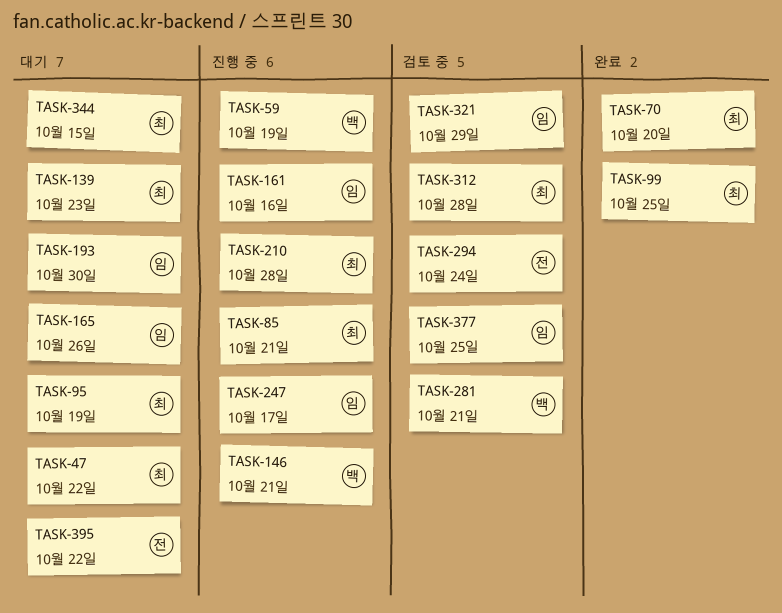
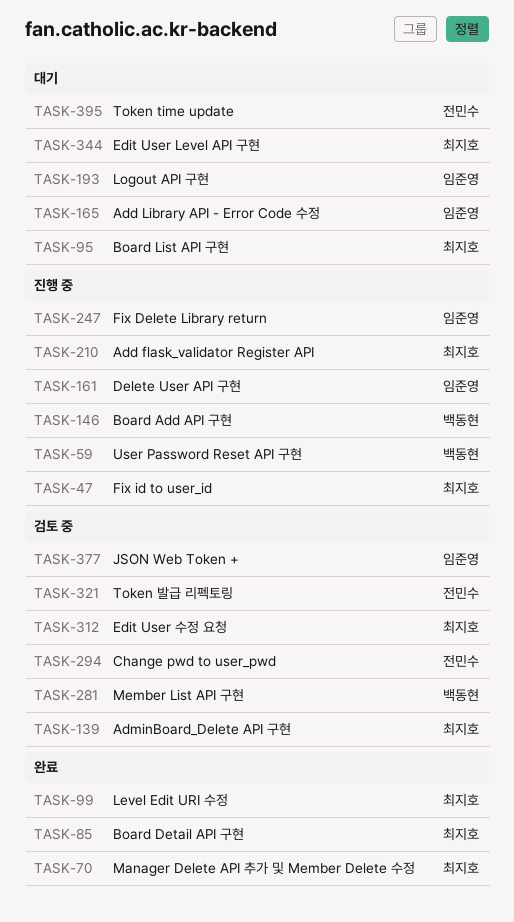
TASK-47, status: 대기 -> 진행 중
TASK-85, status: 진행 중 -> 완료
TASK-139, status: 대기 -> 검토 중
TASK-321, owner: 임준영 -> 전민수

